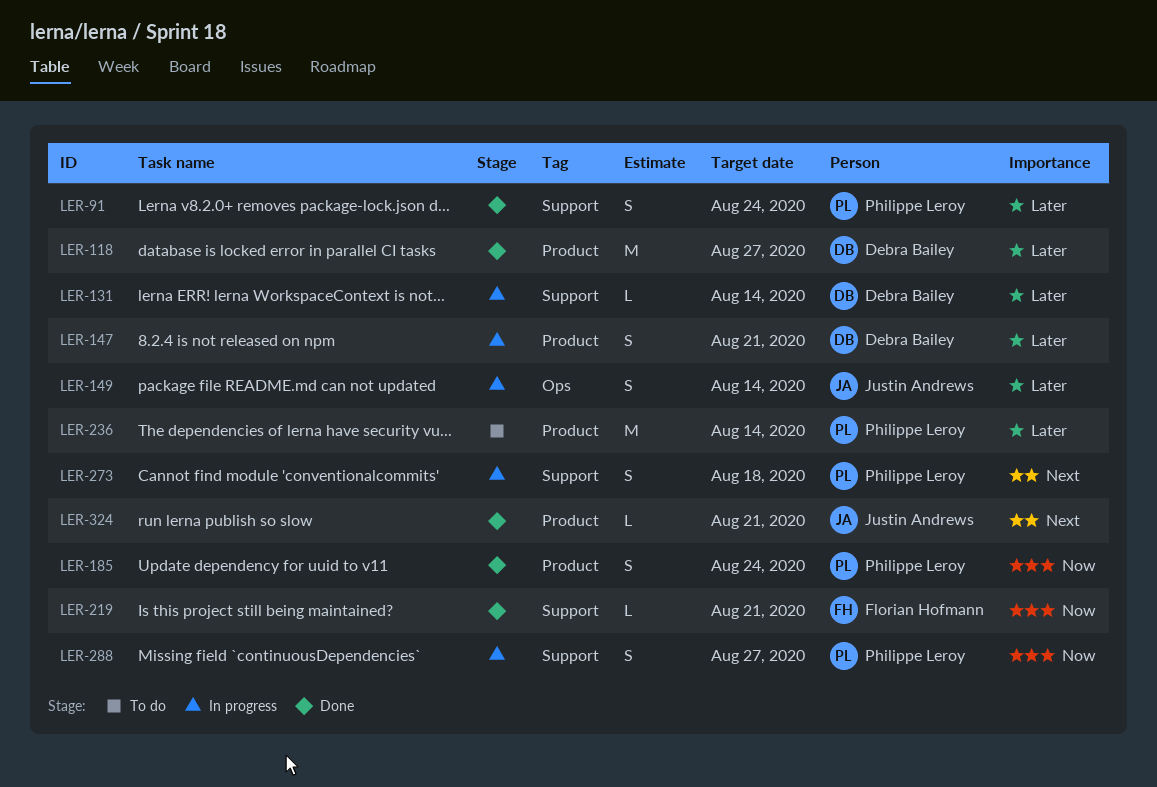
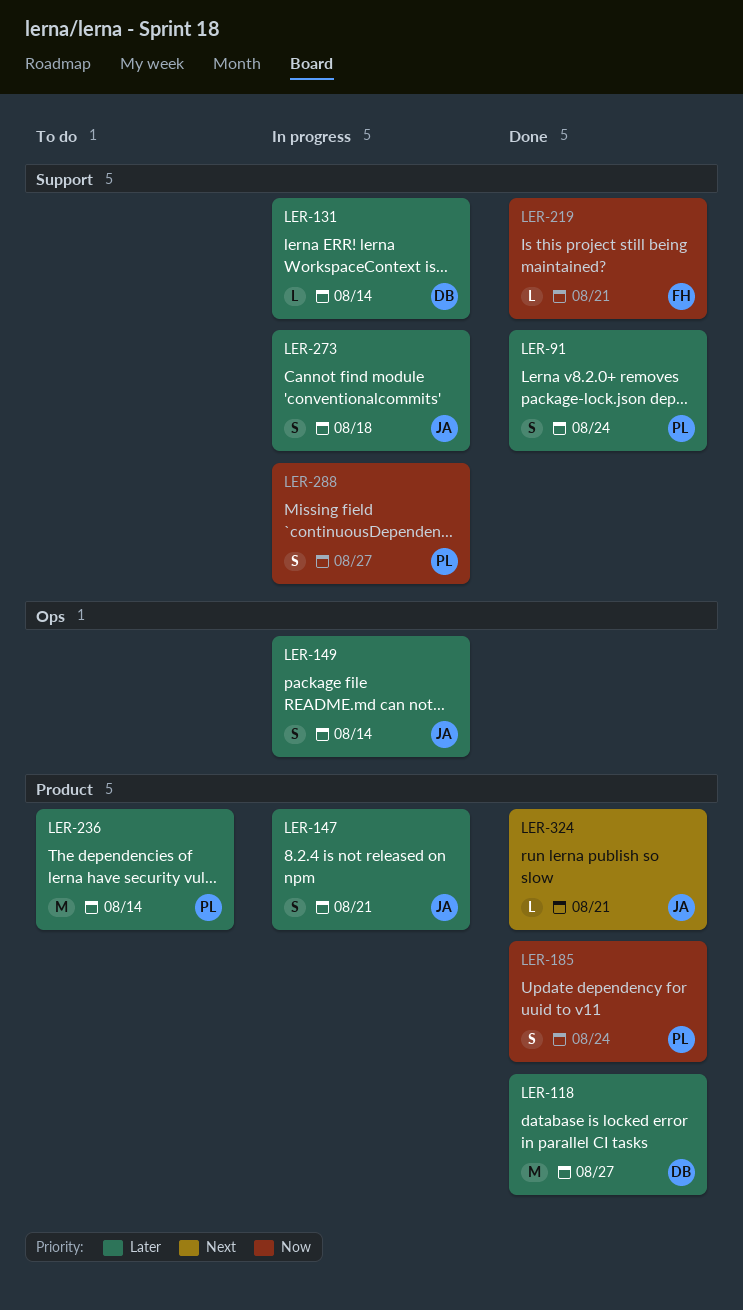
LER-147, owner: Debra Bailey -> Justin Andrews
LER-273, owner: Philippe Leroy -> Justin Andrews
LER-273, priority: Next -> Later

